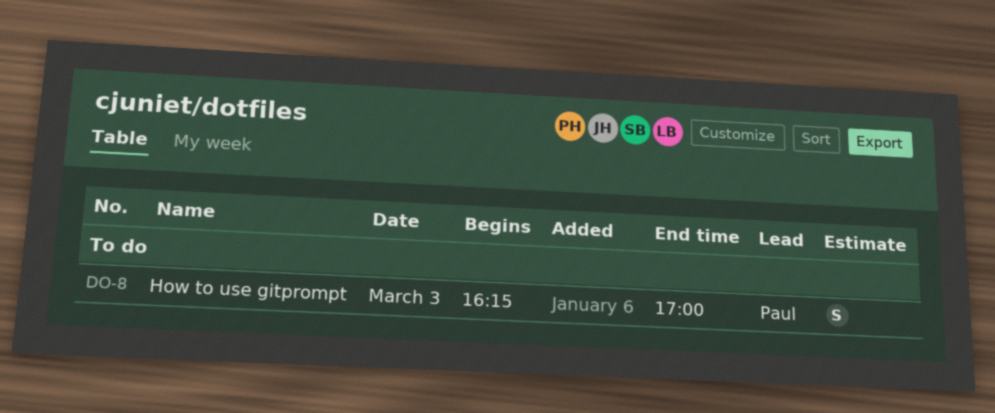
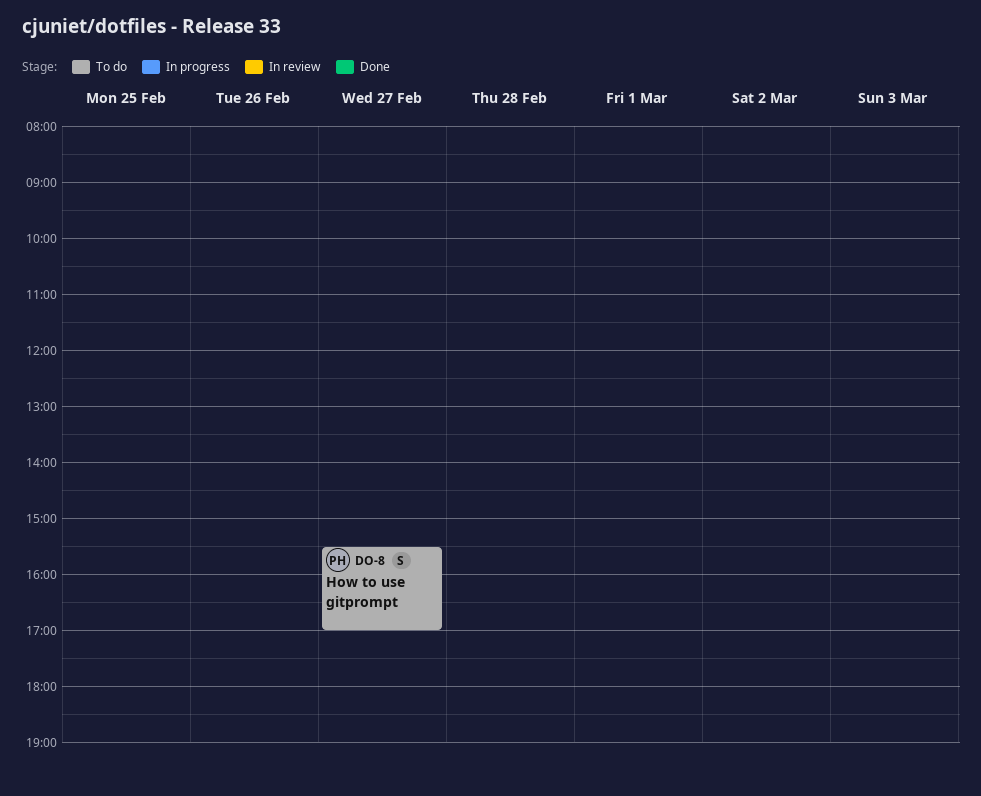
DO-8, day: Mar 3 -> Feb 27
DO-8, begins: 16:15 -> 15:30

